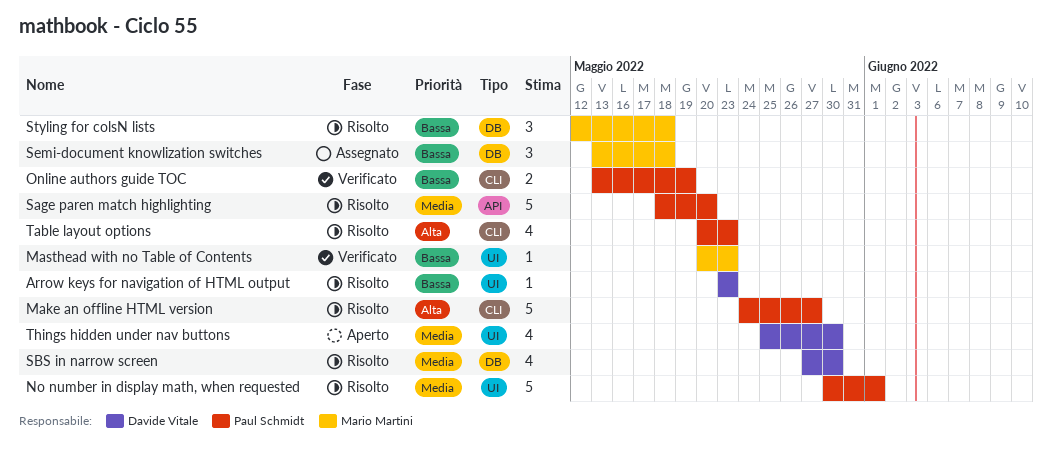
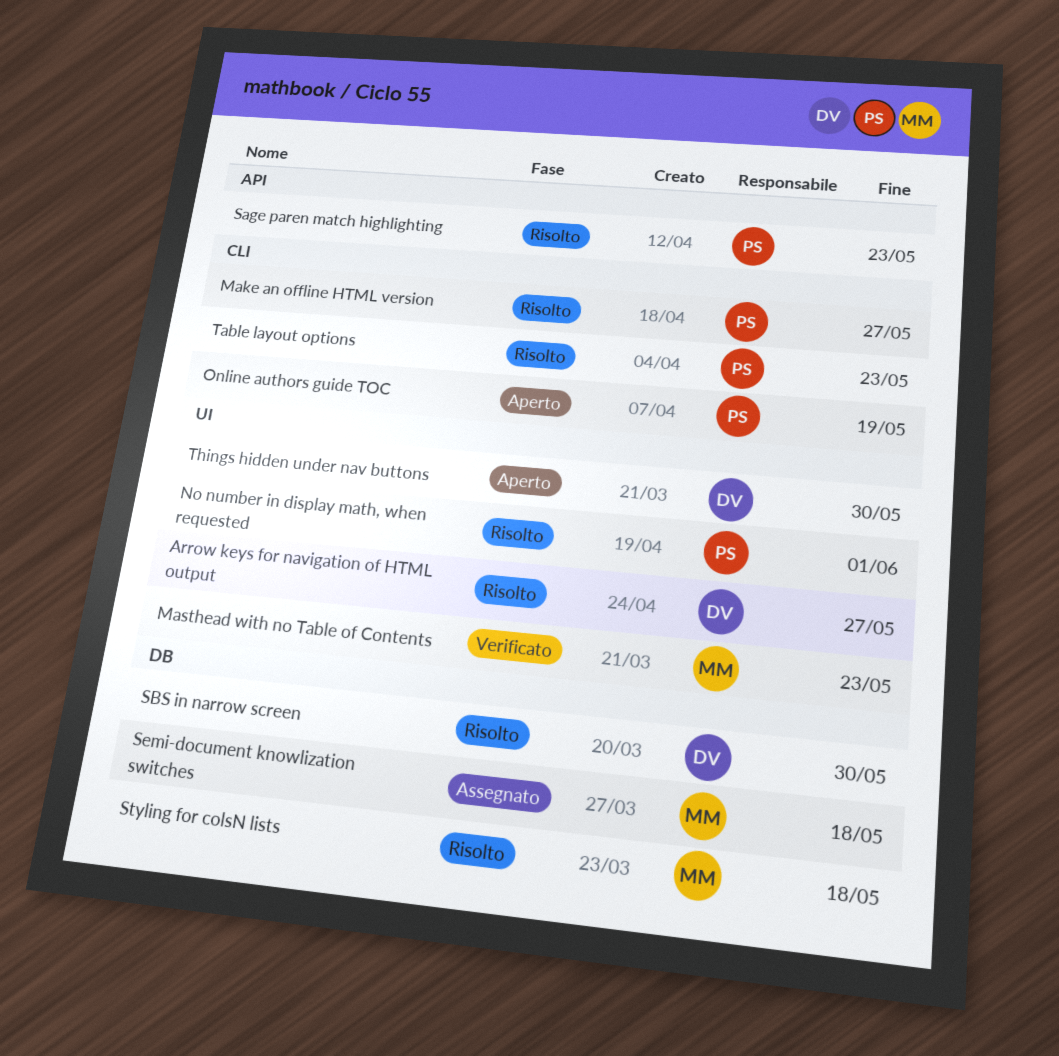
Arrow keys for navigation of HTML output, due: May 23 -> May 27
Online authors guide TOC, status: Verificato -> Aperto
Sage paren match highlighting, due: May 20 -> May 23

